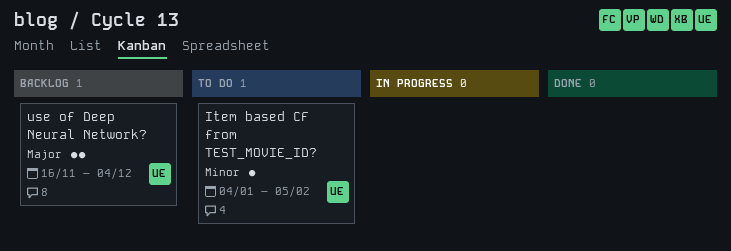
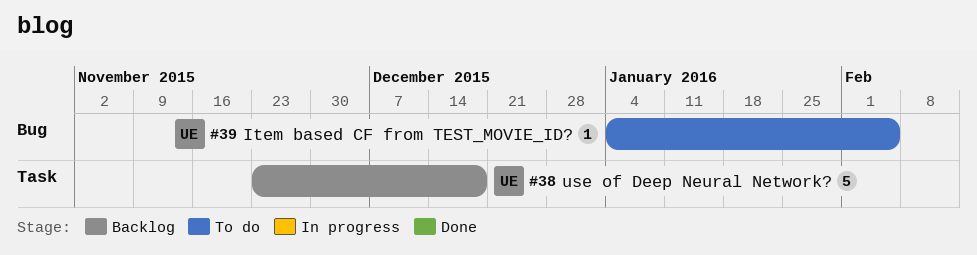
use of Deep Neural Network?, estimate: 2 -> 5
use of Deep Neural Network?, start: Nov 16 -> Nov 23
use of Deep Neural Network?, due: Dec 4 -> Dec 18

